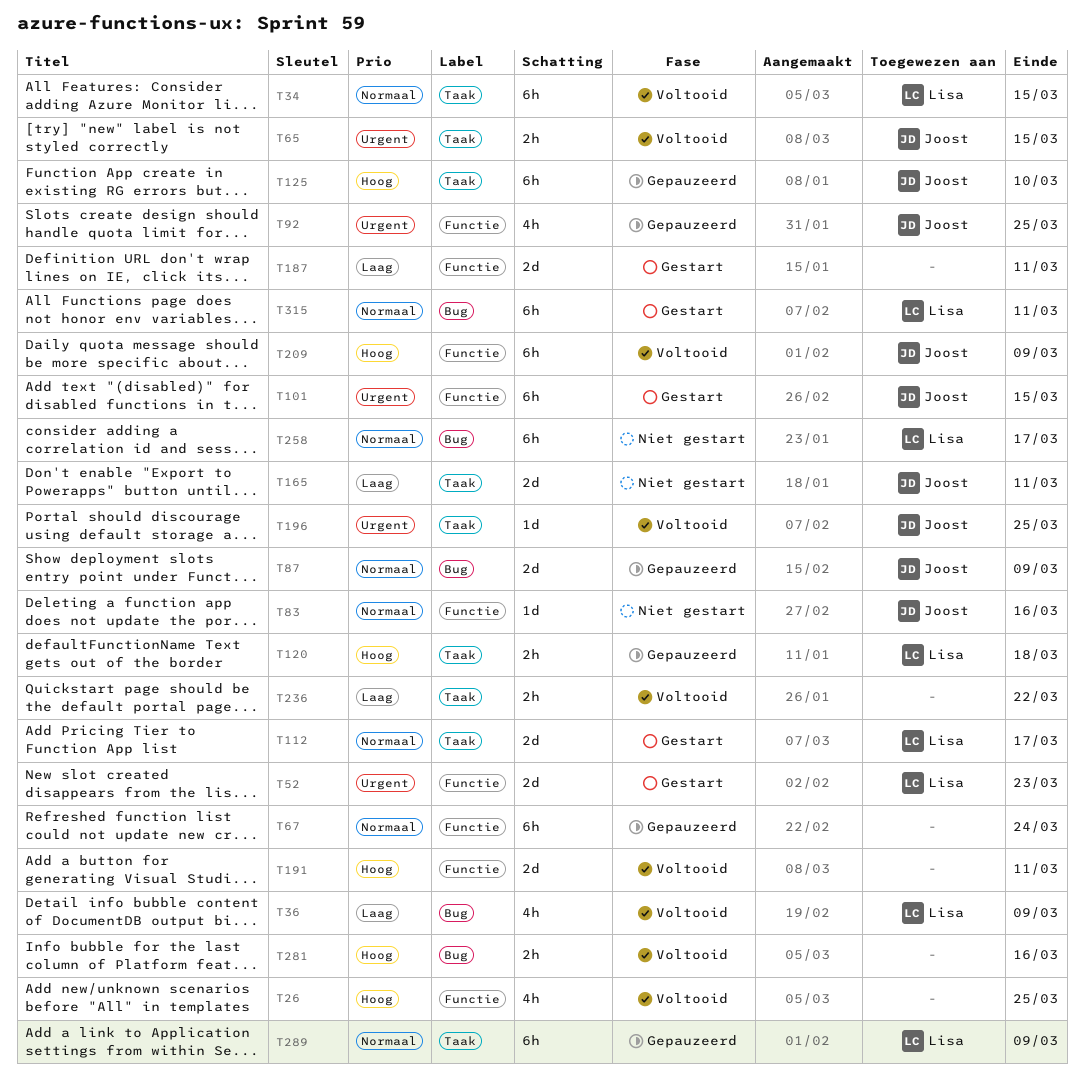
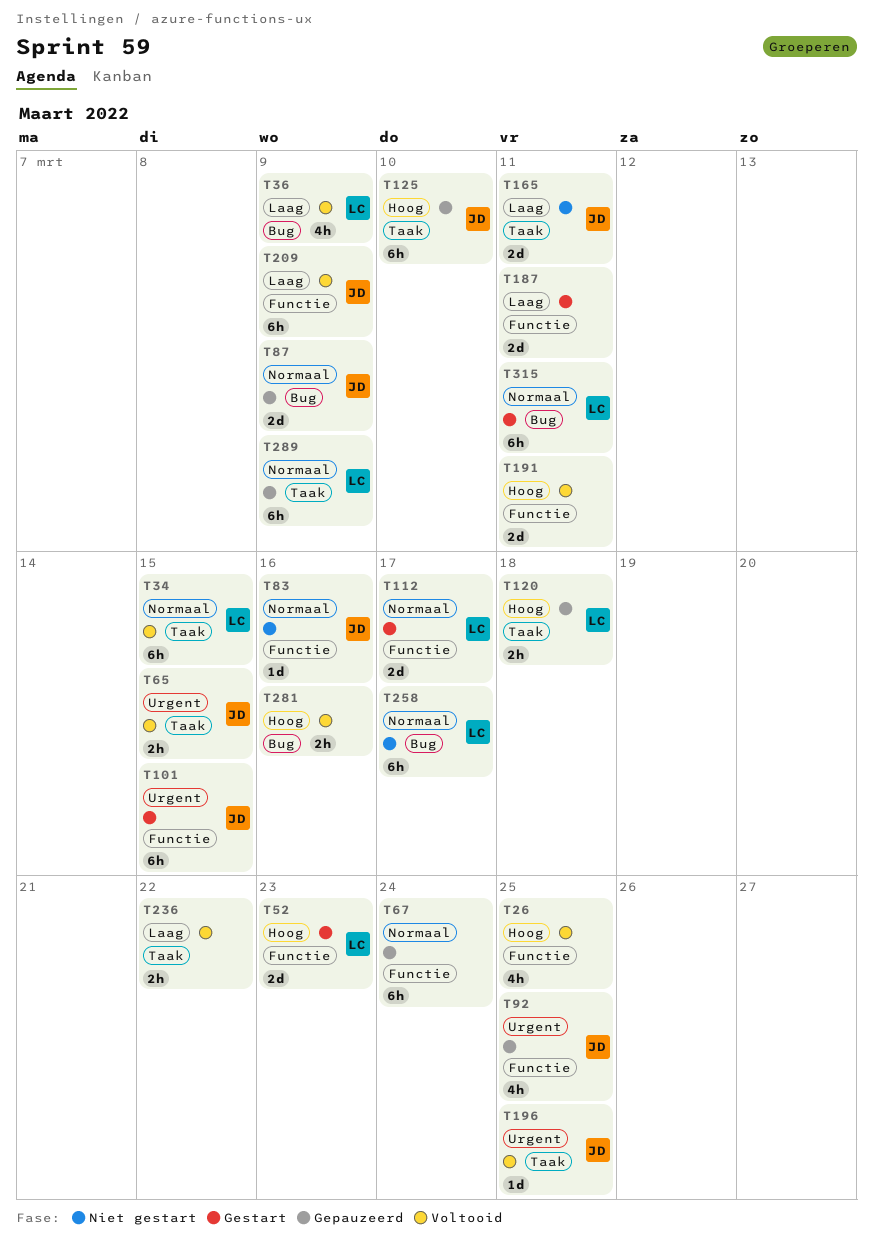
T52, priority: Urgent -> Hoog
T112, label: Taak -> Functie
T209, priority: Hoog -> Laag

